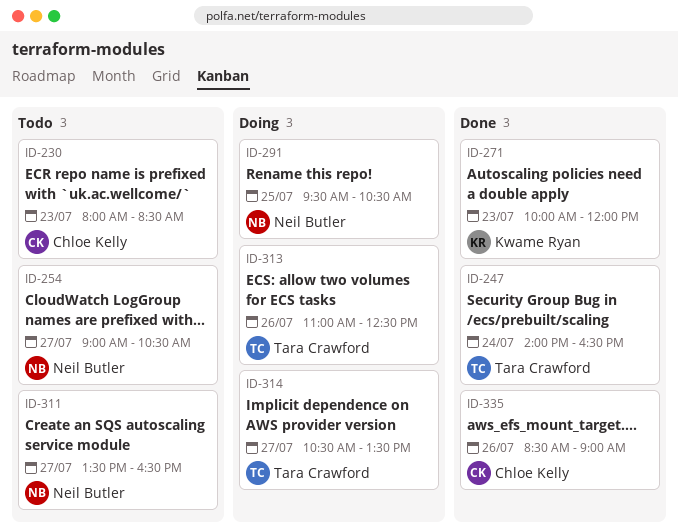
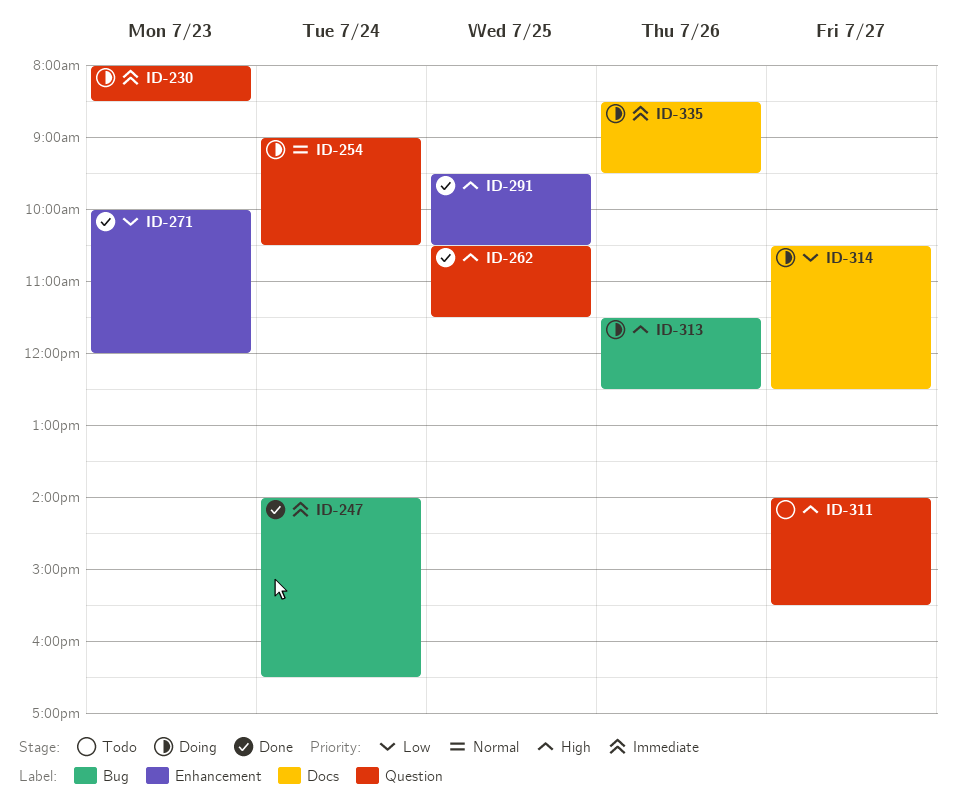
ID-230, status: Todo -> Doing
ID-254, status: Todo -> Doing
ID-254, day: Jul 27 -> Jul 24
ID-262: none -> present
ID-291, status: Doing -> Done
ID-311, begins: 13:30 -> 14:00
ID-311, ends: 16:30 -> 15:30
ID-313, begins: 11:00 -> 11:30
ID-314, ends: 13:30 -> 12:30
ID-335, status: Done -> Doing
ID-335, ends: 09:00 -> 09:30

